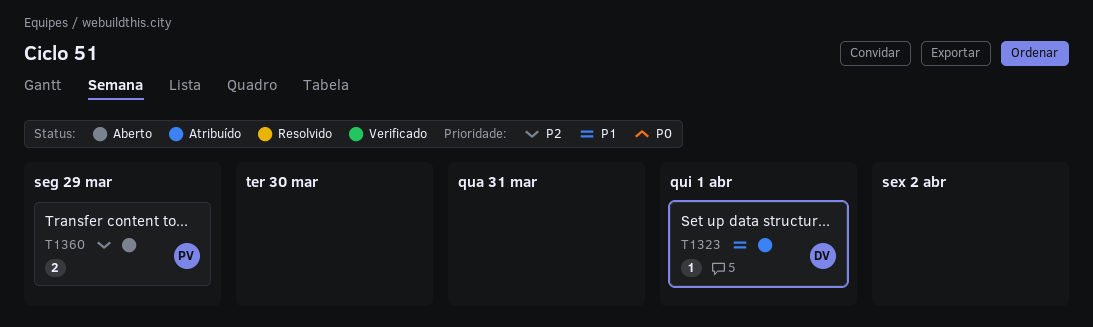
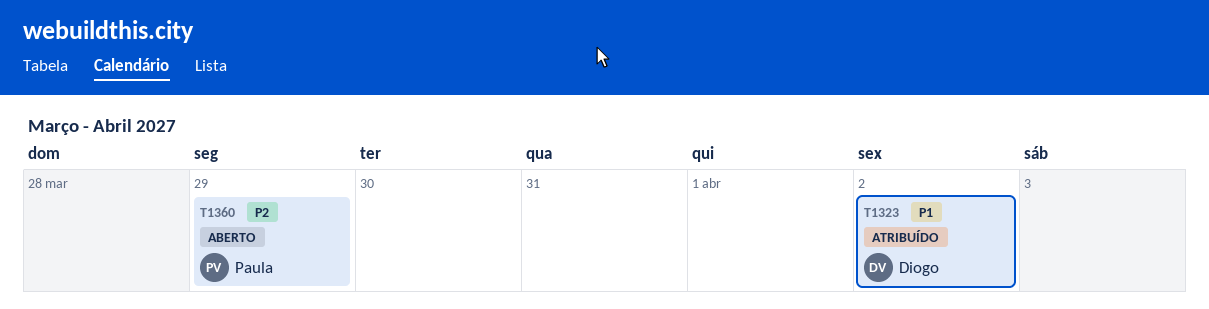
T1323, due: Apr 1 -> Apr 2

